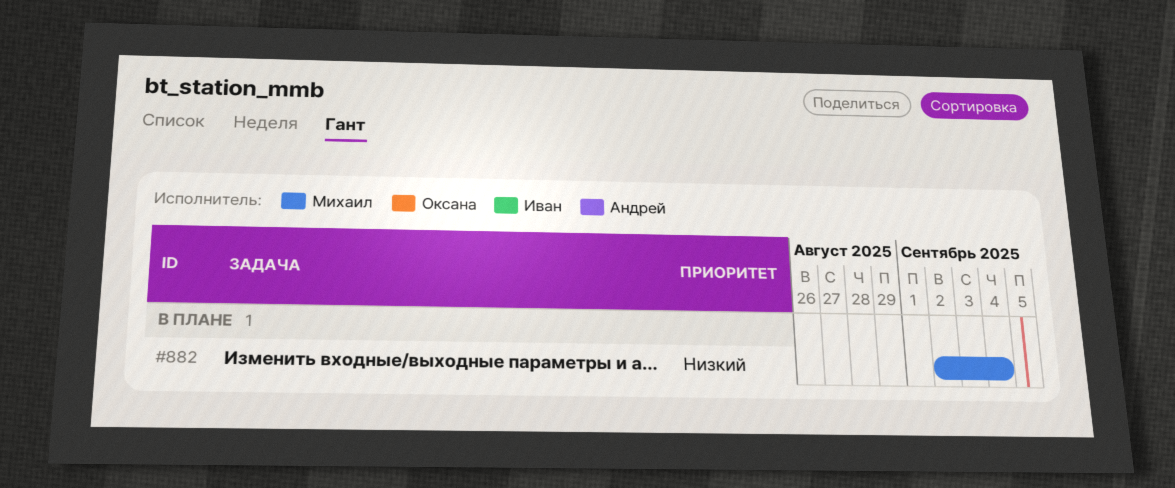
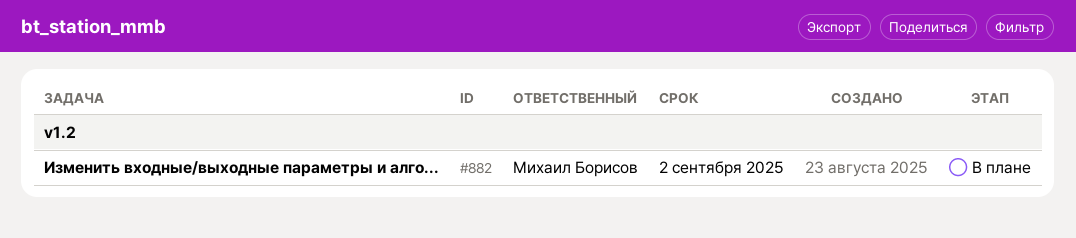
#882, due: Sep 4 -> Sep 2

